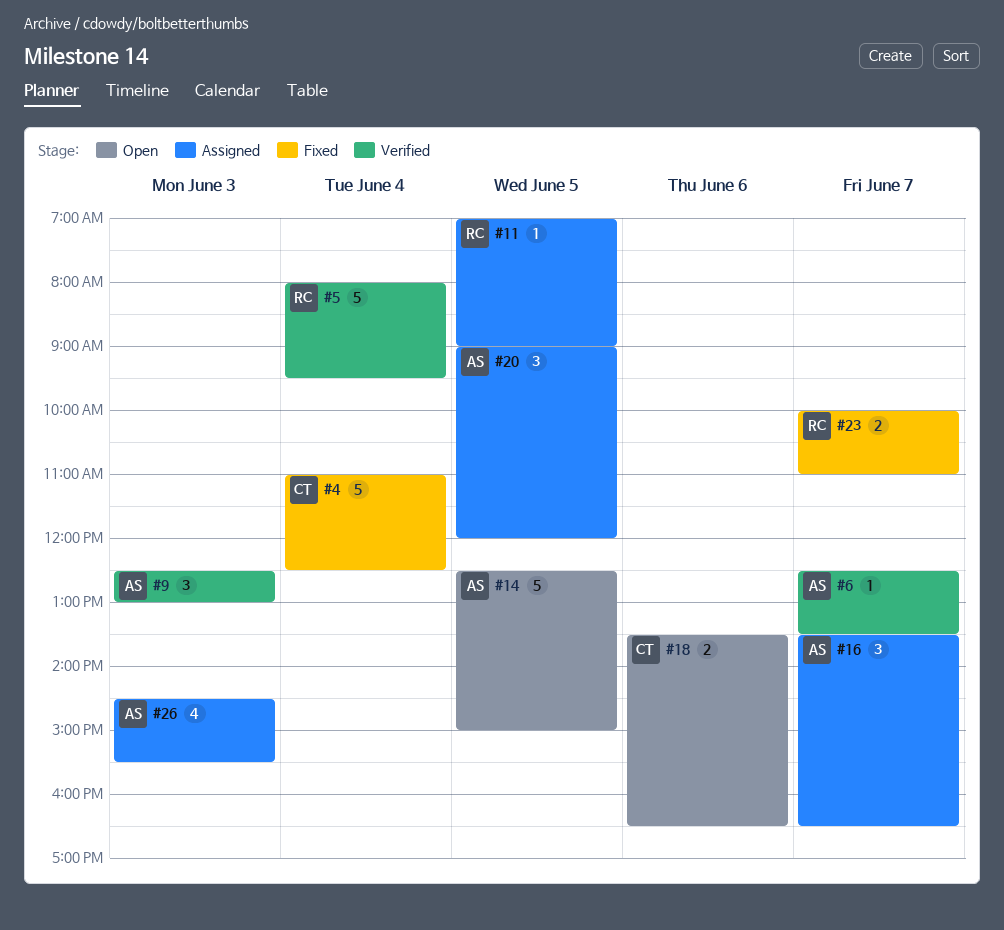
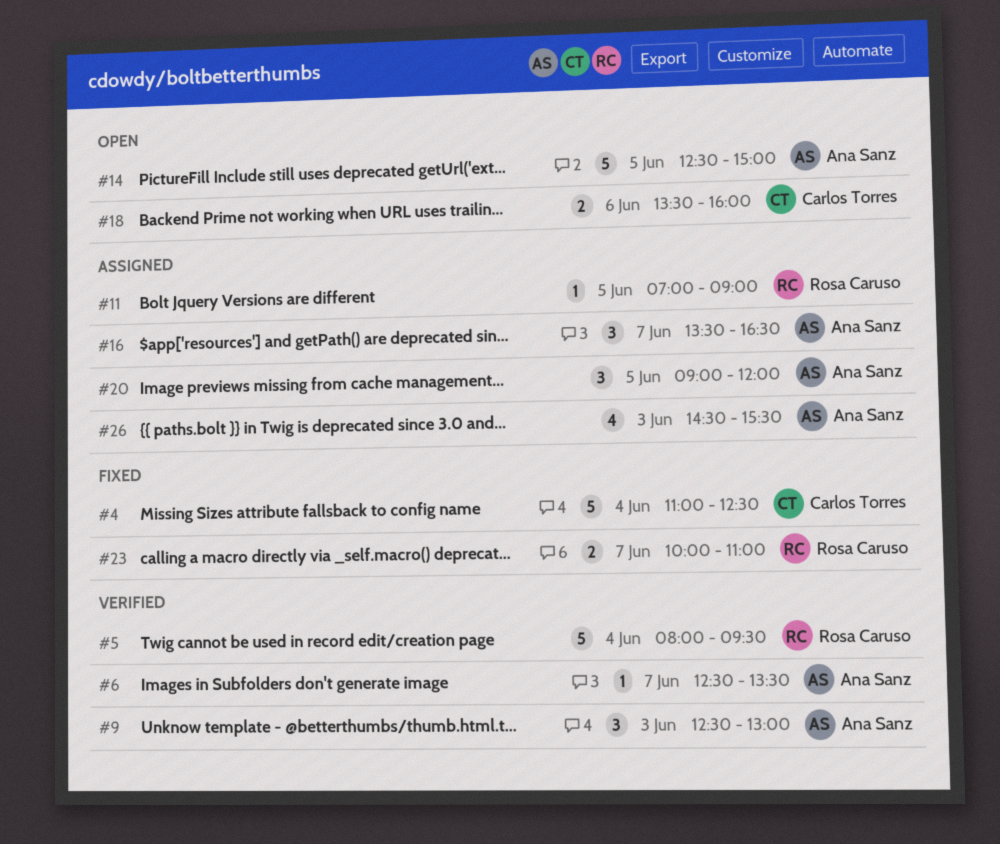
#18, ends: 16:30 -> 16:00

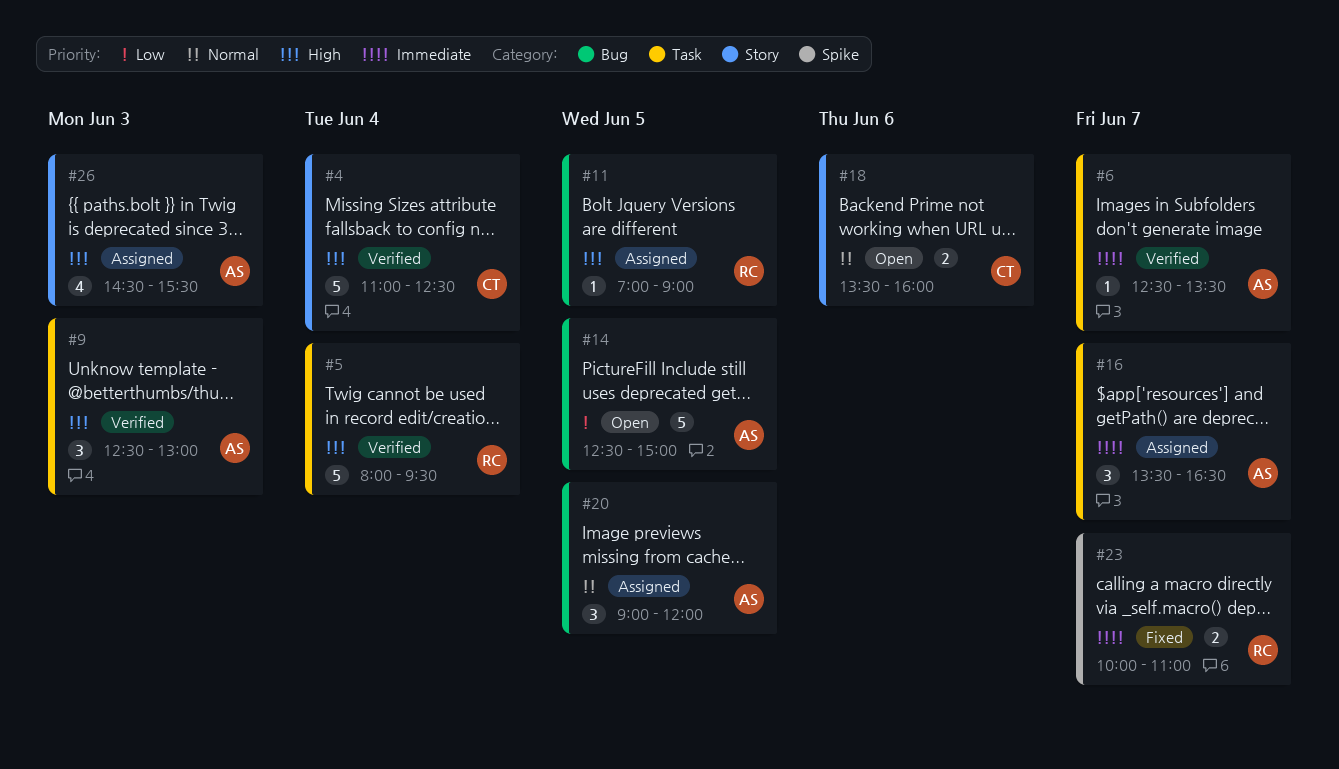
#4, status: Fixed -> Verified

